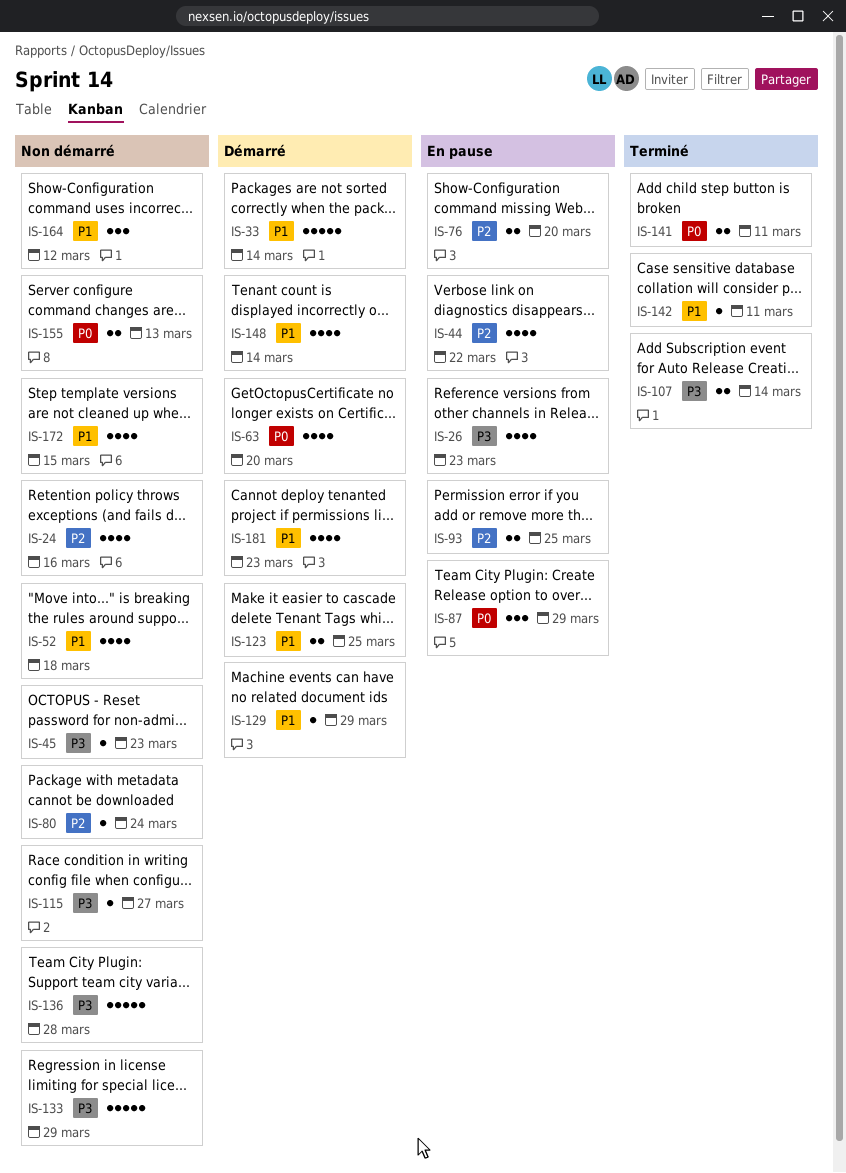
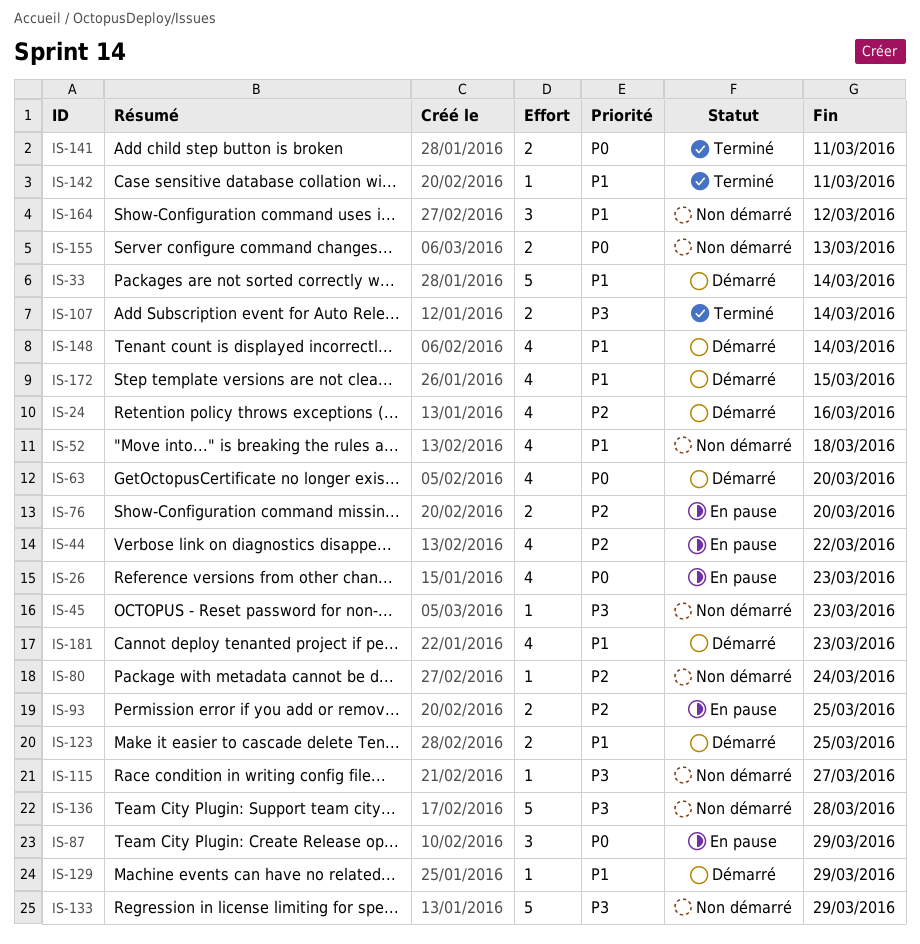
IS-24, status: Non démarré -> Démarré
IS-26, priority: P3 -> P0
IS-172, status: Non démarré -> Démarré

